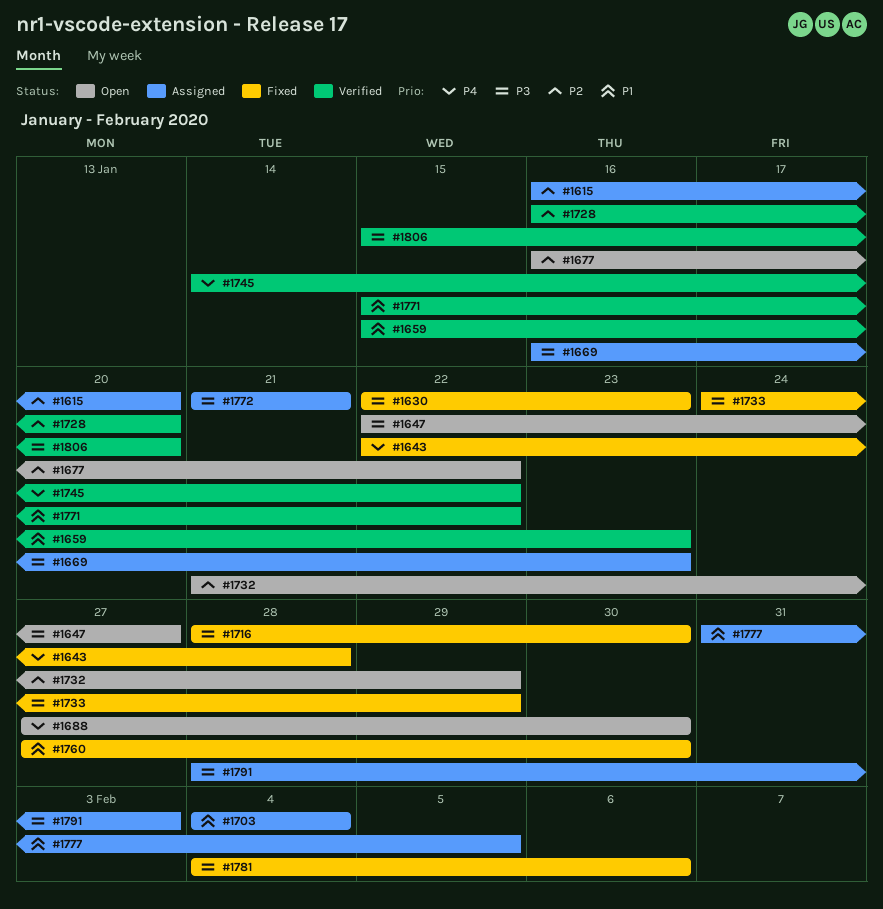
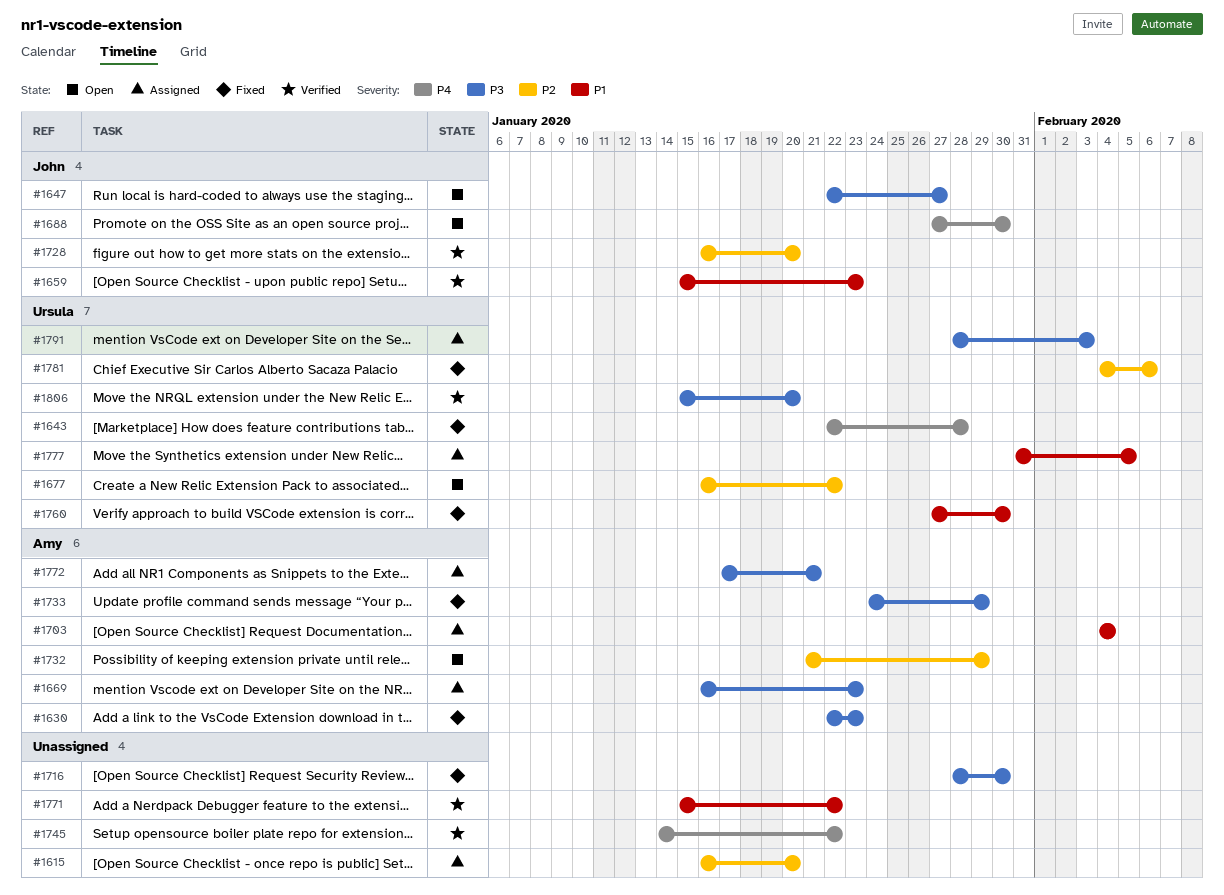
#1772, start: Jan 21 -> Jan 17
#1781, priority: P3 -> P2

